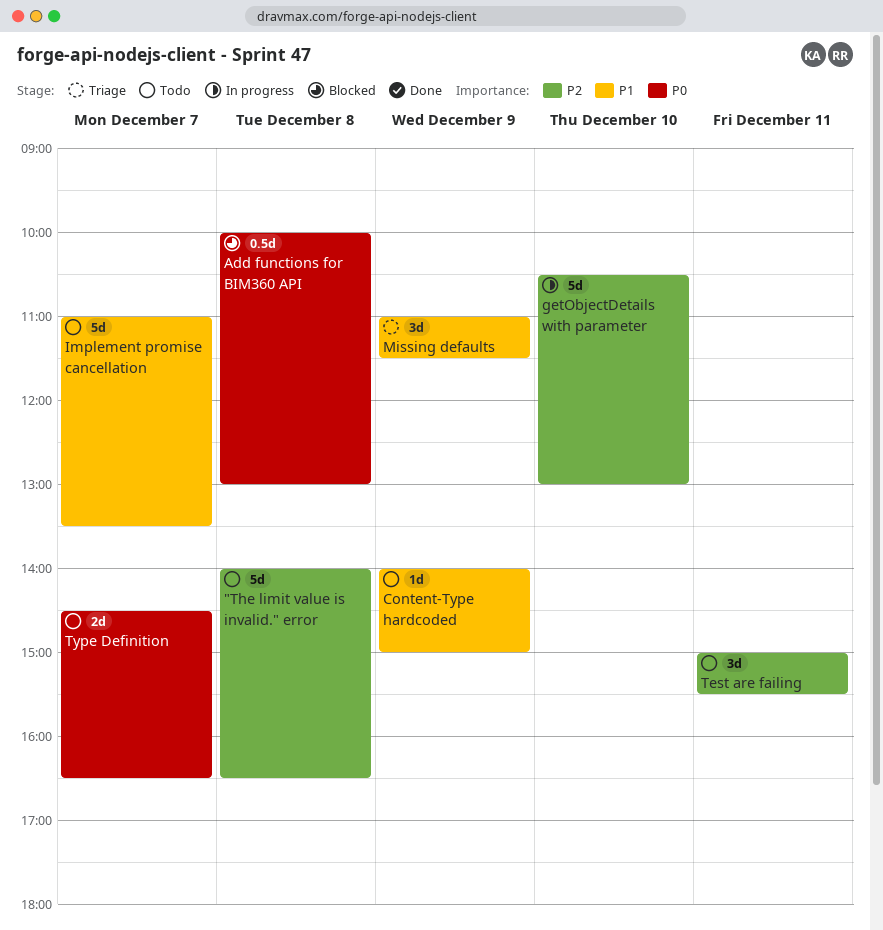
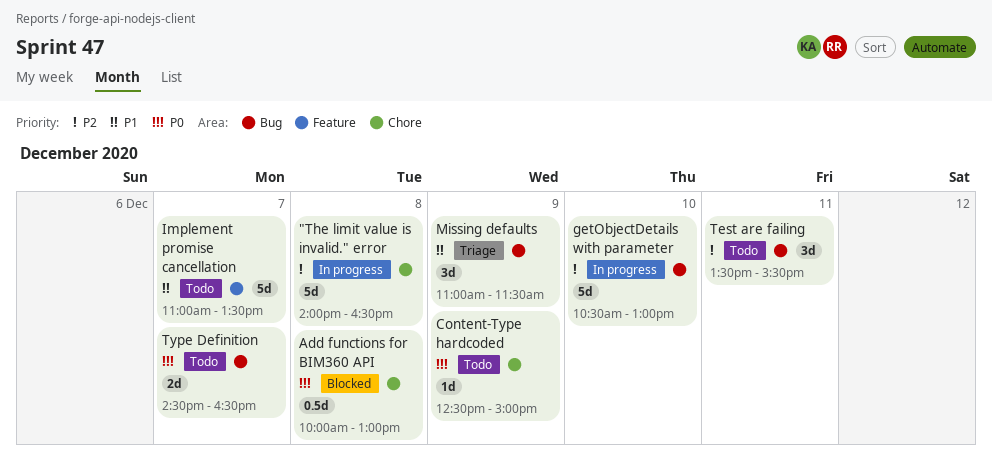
"The limit value is invalid." error, status: Todo -> In progress
Content-Type hardcoded, priority: P1 -> P0
Content-Type hardcoded, begins: 14:00 -> 12:30
Test are failing, begins: 15:00 -> 13:30

